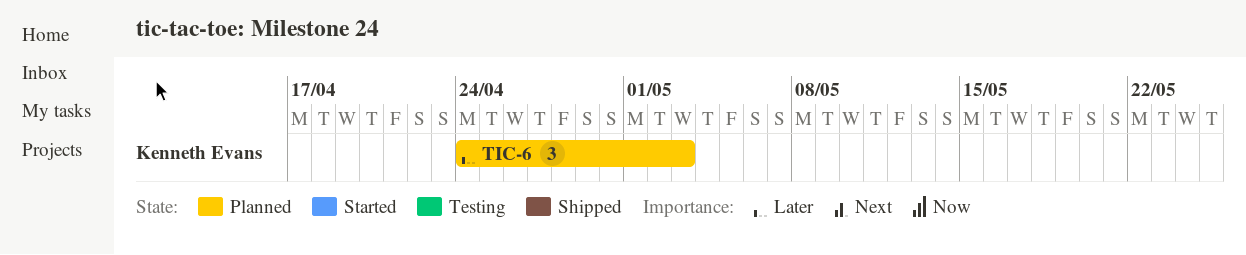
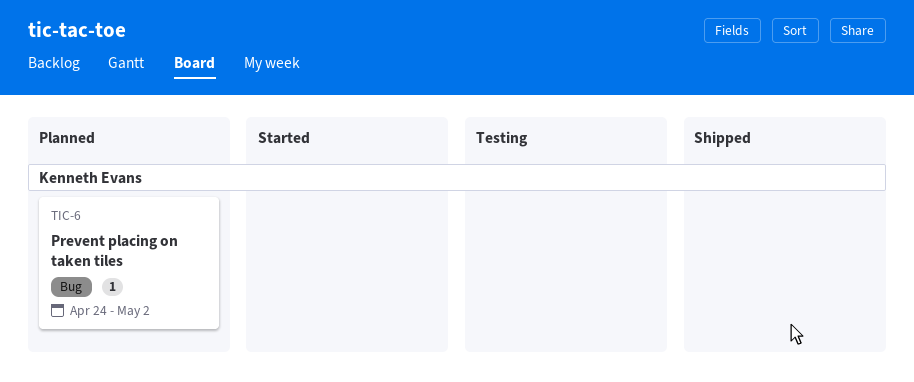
TIC-6, estimate: 3 -> 1
TIC-6, due: May 3 -> May 2

